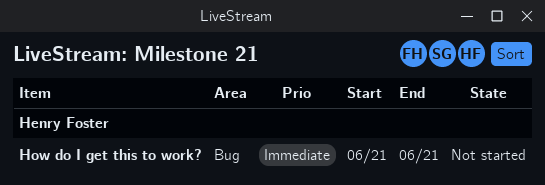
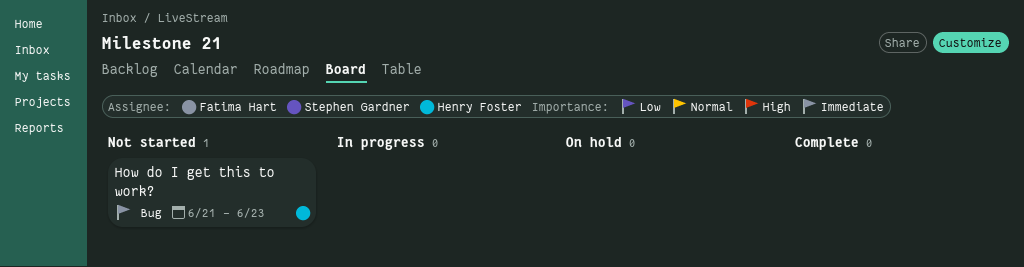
How do I get this to work?, due: Jun 21 -> Jun 23

